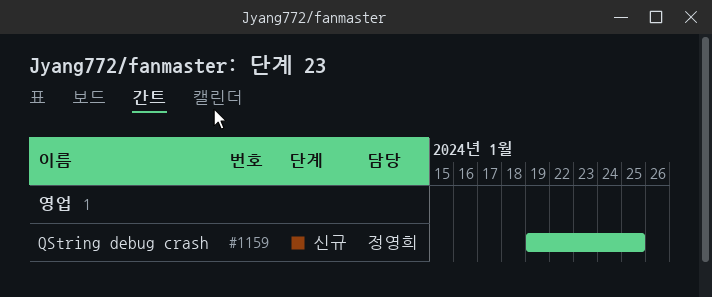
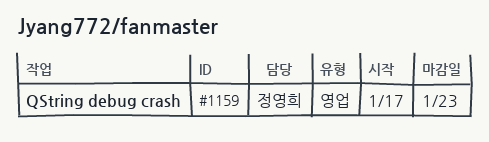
#1159, start: Jan 19 -> Jan 17
#1159, due: Jan 25 -> Jan 23

